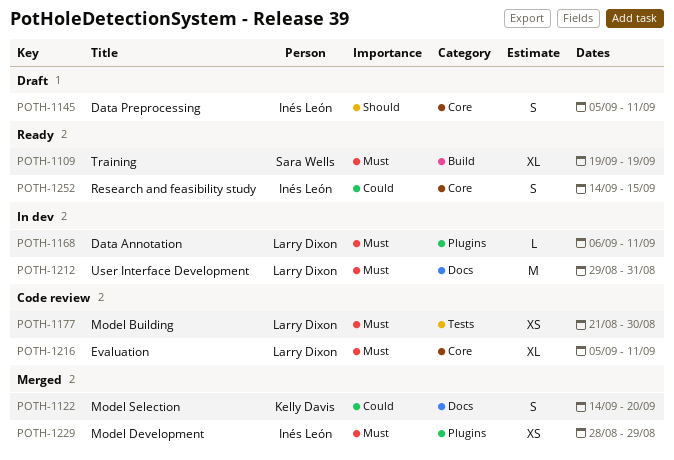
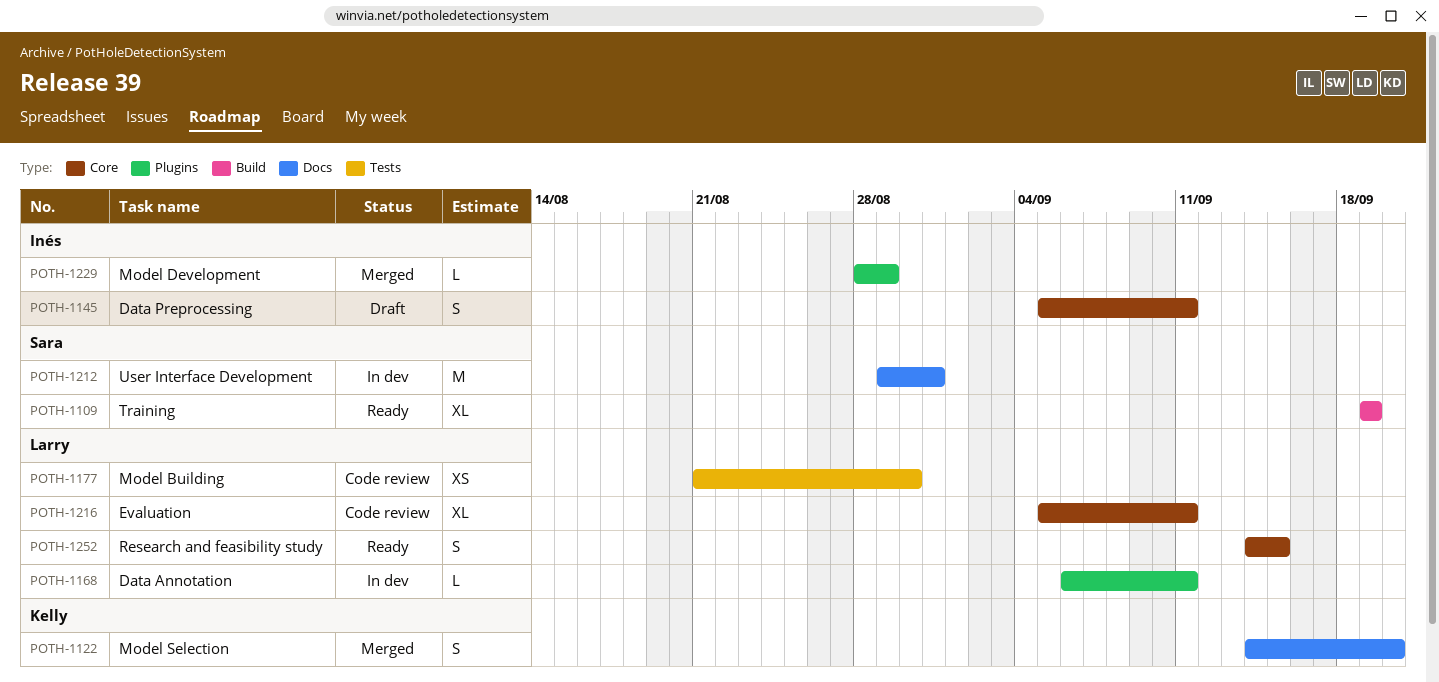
POTH-1212, owner: Larry Dixon -> Sara Wells
POTH-1229, estimate: XS -> L
POTH-1252, owner: Inés León -> Larry Dixon

